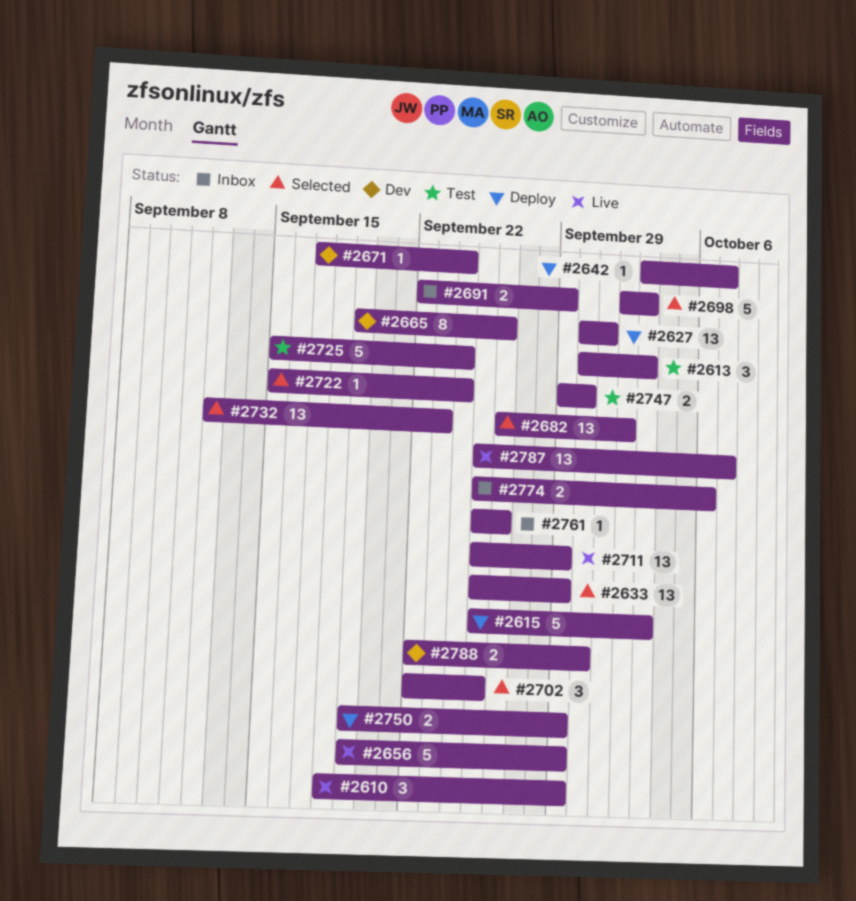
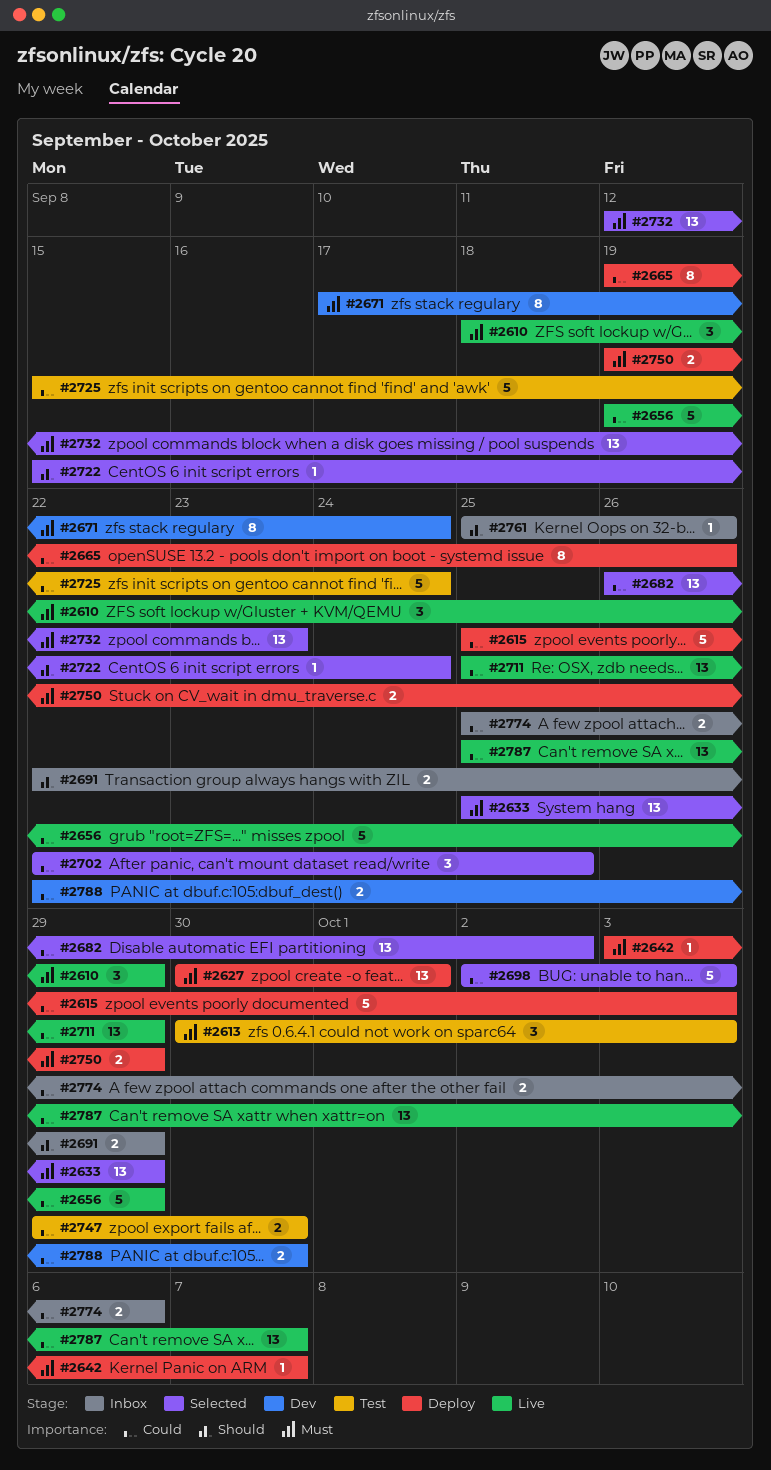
#2665, status: Dev -> Deploy
#2671, estimate: 1 -> 8

